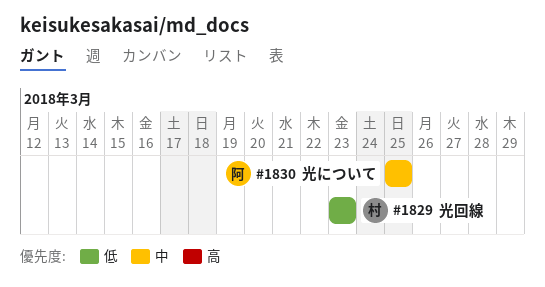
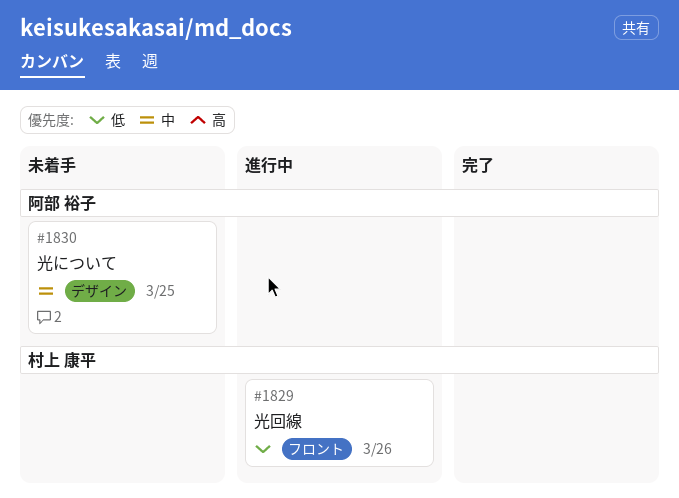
#1829, due: Mar 23 -> Mar 26

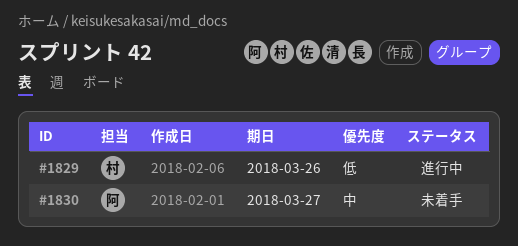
#1830, due: Mar 25 -> Mar 27

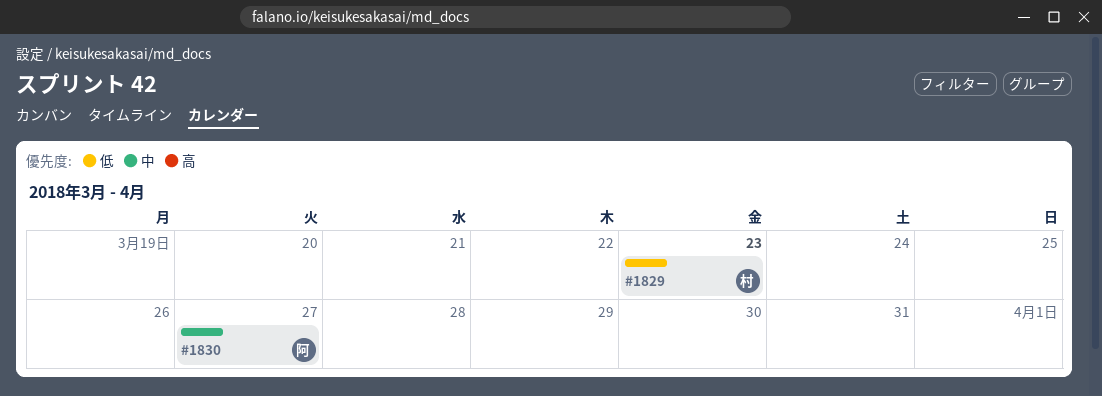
#1829, due: Mar 26 -> Mar 23

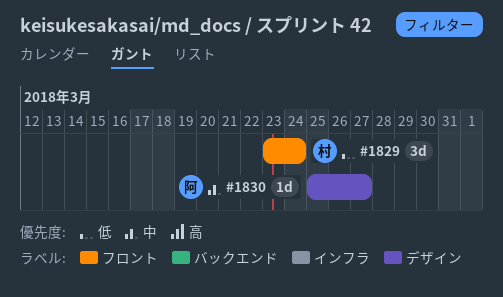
#1829, due: Mar 23 -> Mar 24

